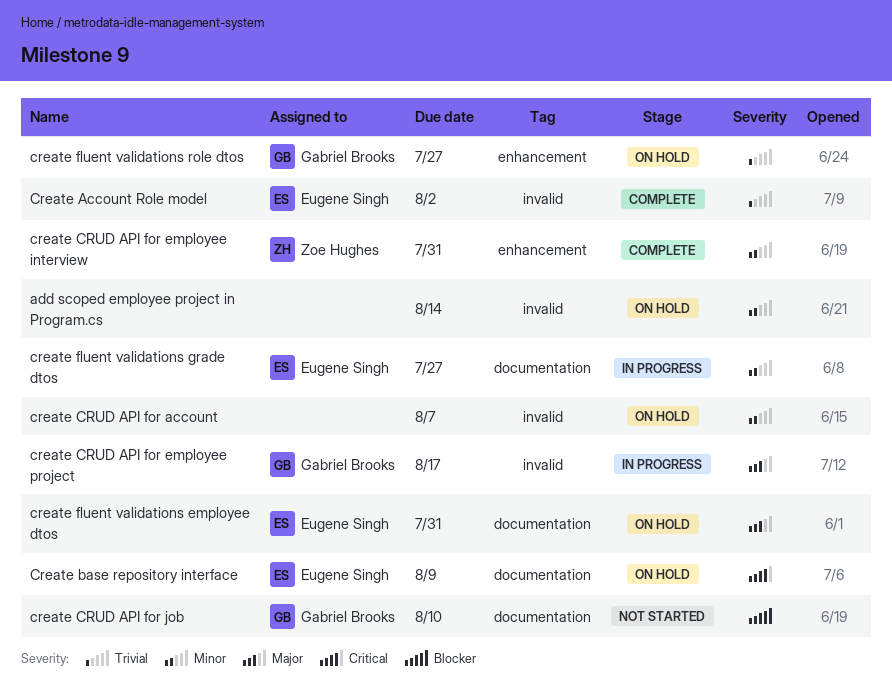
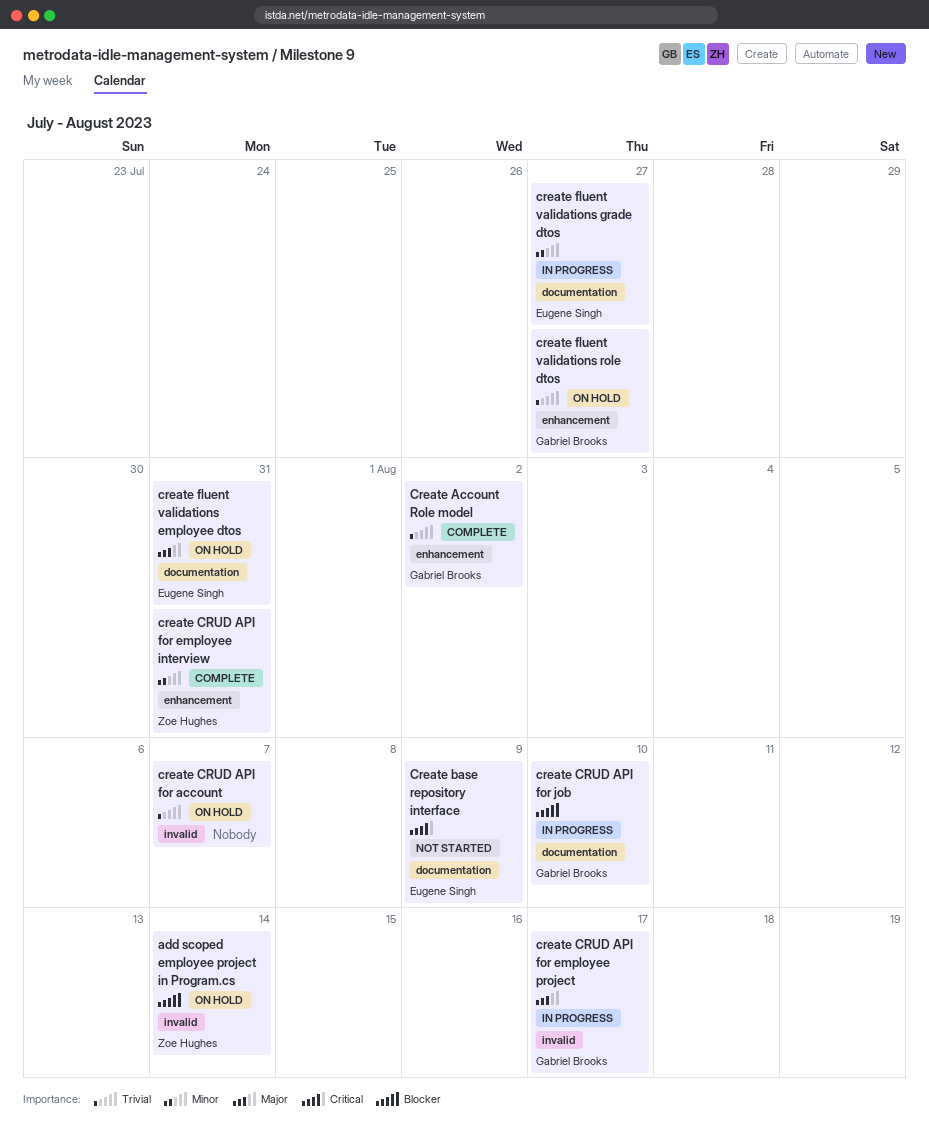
add scoped employee project in Program.cs, owner: none -> Zoe Hughes
add scoped employee project in Program.cs, priority: Minor -> Blocker
Create Account Role model, owner: Eugene Singh -> Gabriel Brooks
Create Account Role model, label: invalid -> enhancement
Create base repository interface, status: On hold -> Not started
create CRUD API for account, priority: Minor -> Trivial
create CRUD API for job, status: Not started -> In progress

